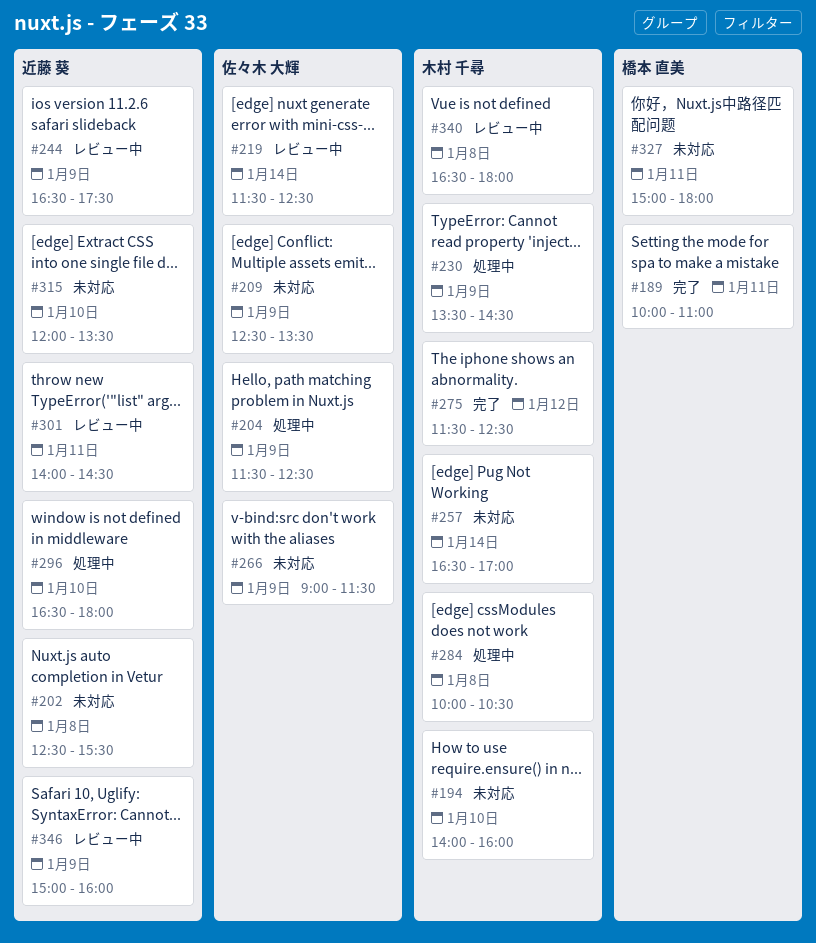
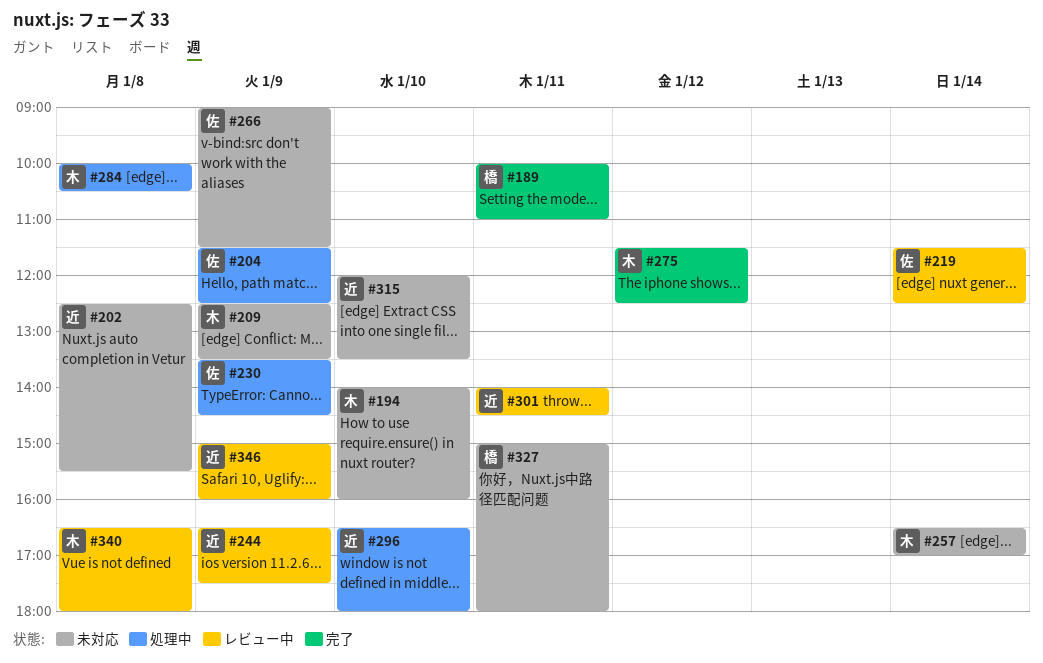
#209, owner: 佐々木 大輝 -> 木村 千尋
#230, owner: 木村 千尋 -> 佐々木 大輝

